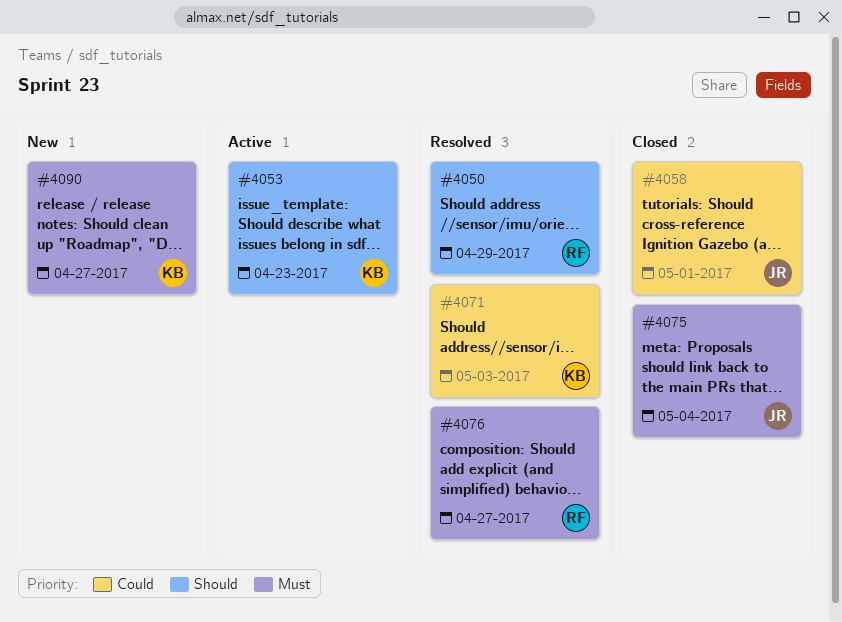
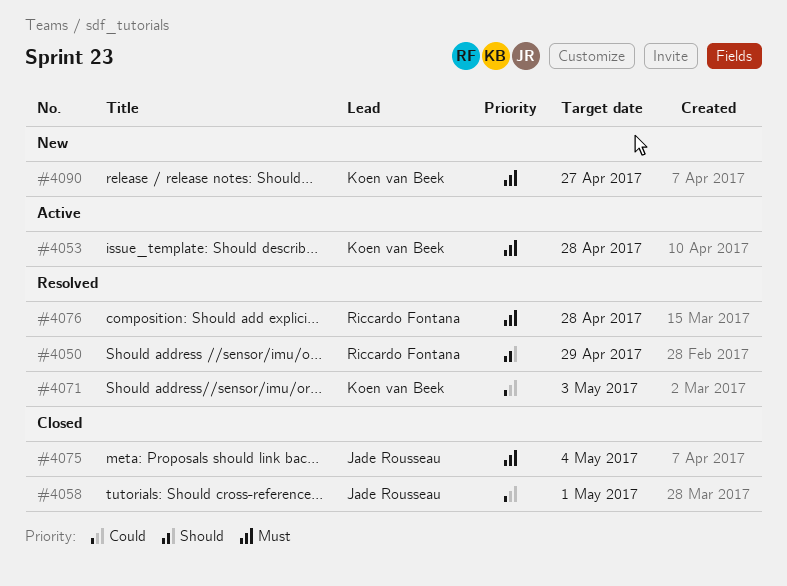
#4053, priority: Should -> Must
#4053, due: Apr 23 -> Apr 28
#4076, due: Apr 27 -> Apr 28

